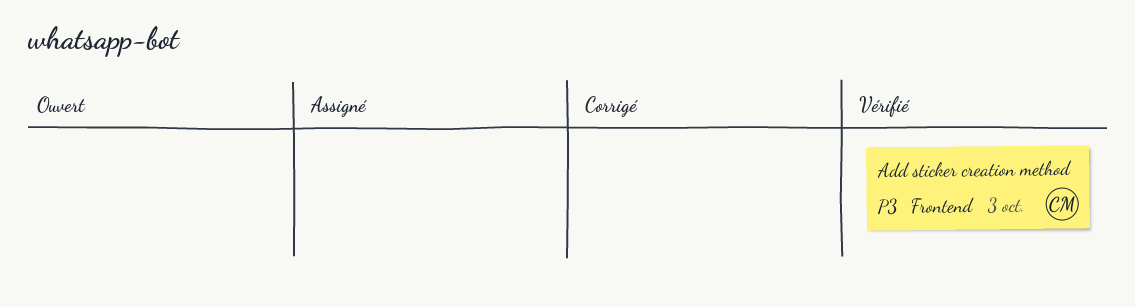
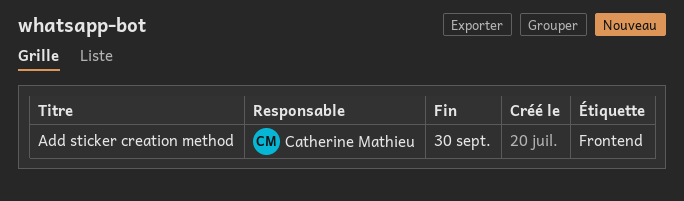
Add sticker creation method, due: Oct 3 -> Sep 30

